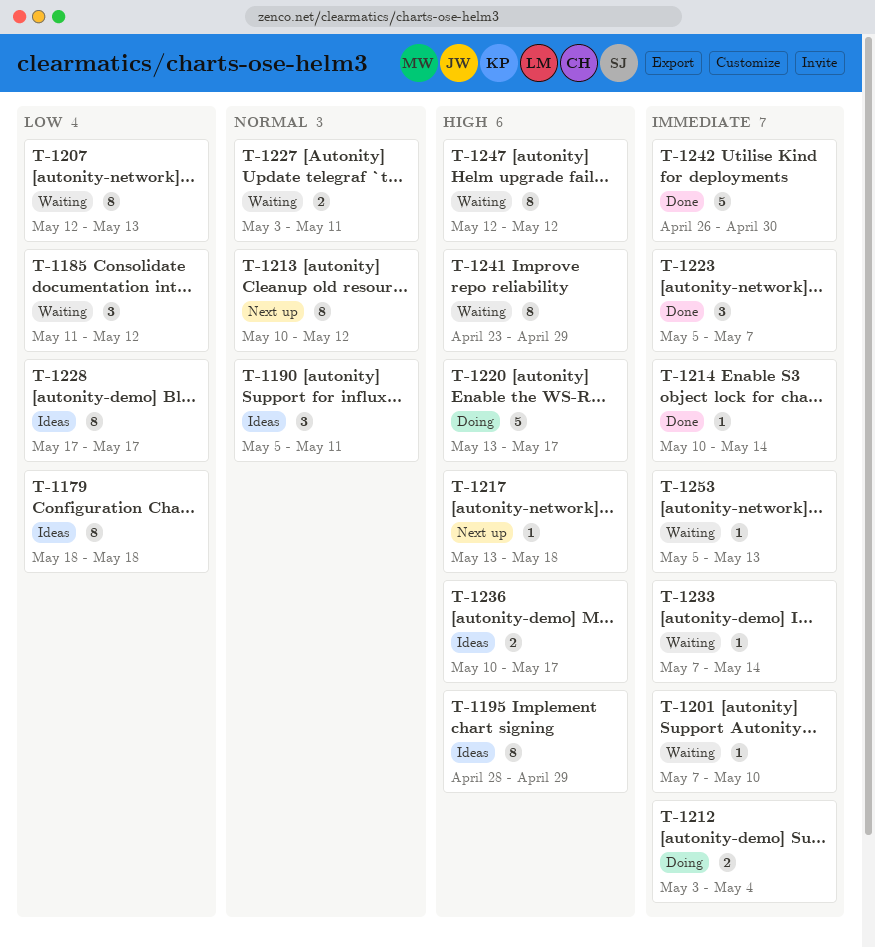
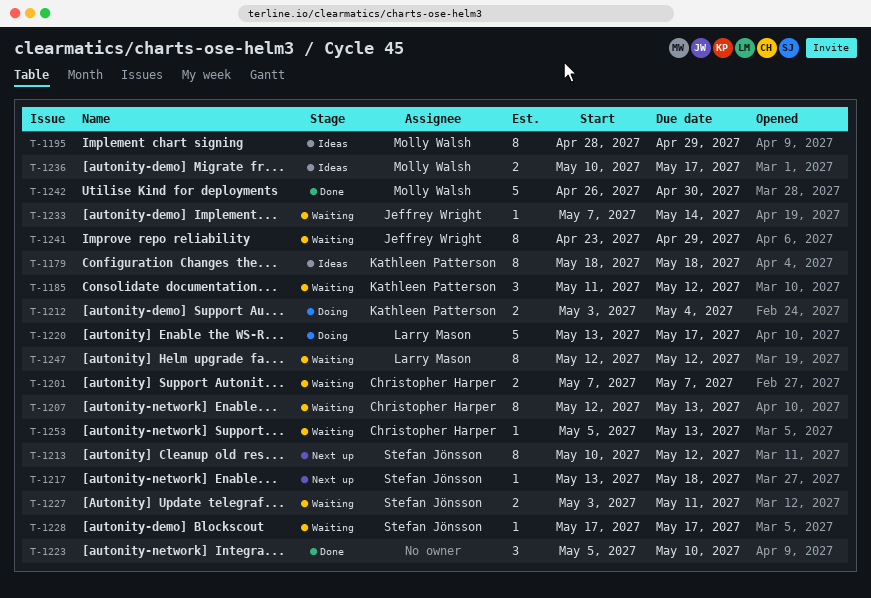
T-1190: present -> none
T-1201, estimate: 1 -> 2
T-1201, due: May 10 -> May 7
T-1214: present -> none
T-1223, due: May 7 -> May 10
T-1228, status: Ideas -> Waiting
T-1228, estimate: 8 -> 1

